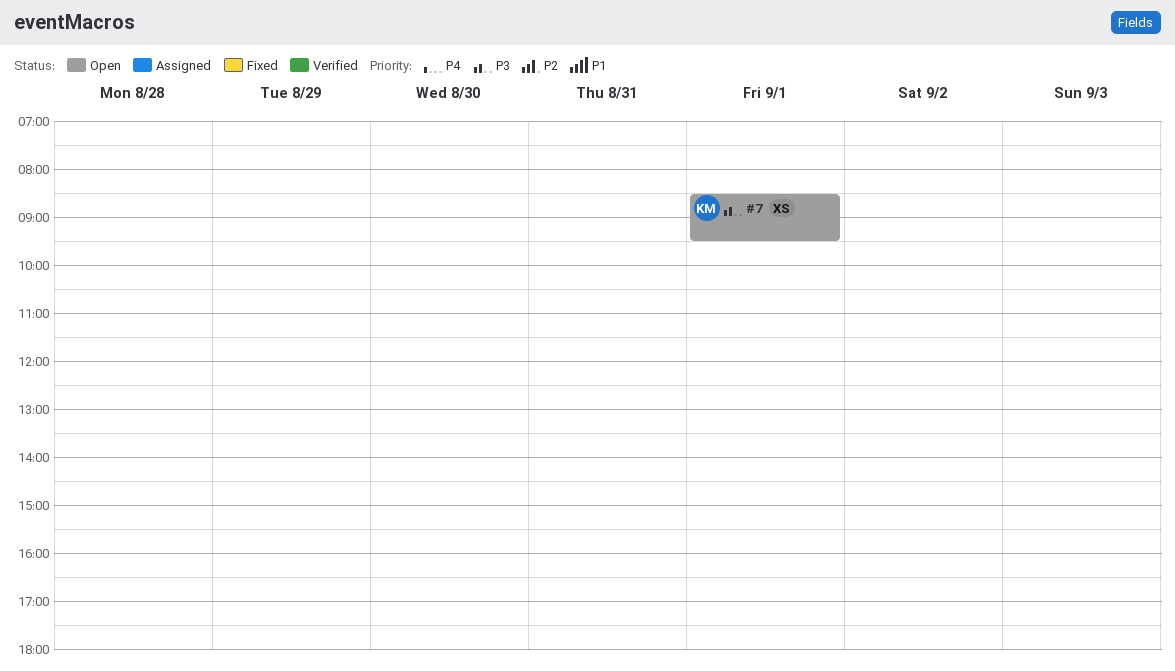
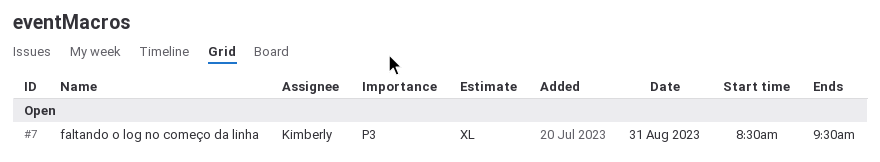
#7, estimate: XS -> XL
#7, day: Sep 1 -> Aug 31

